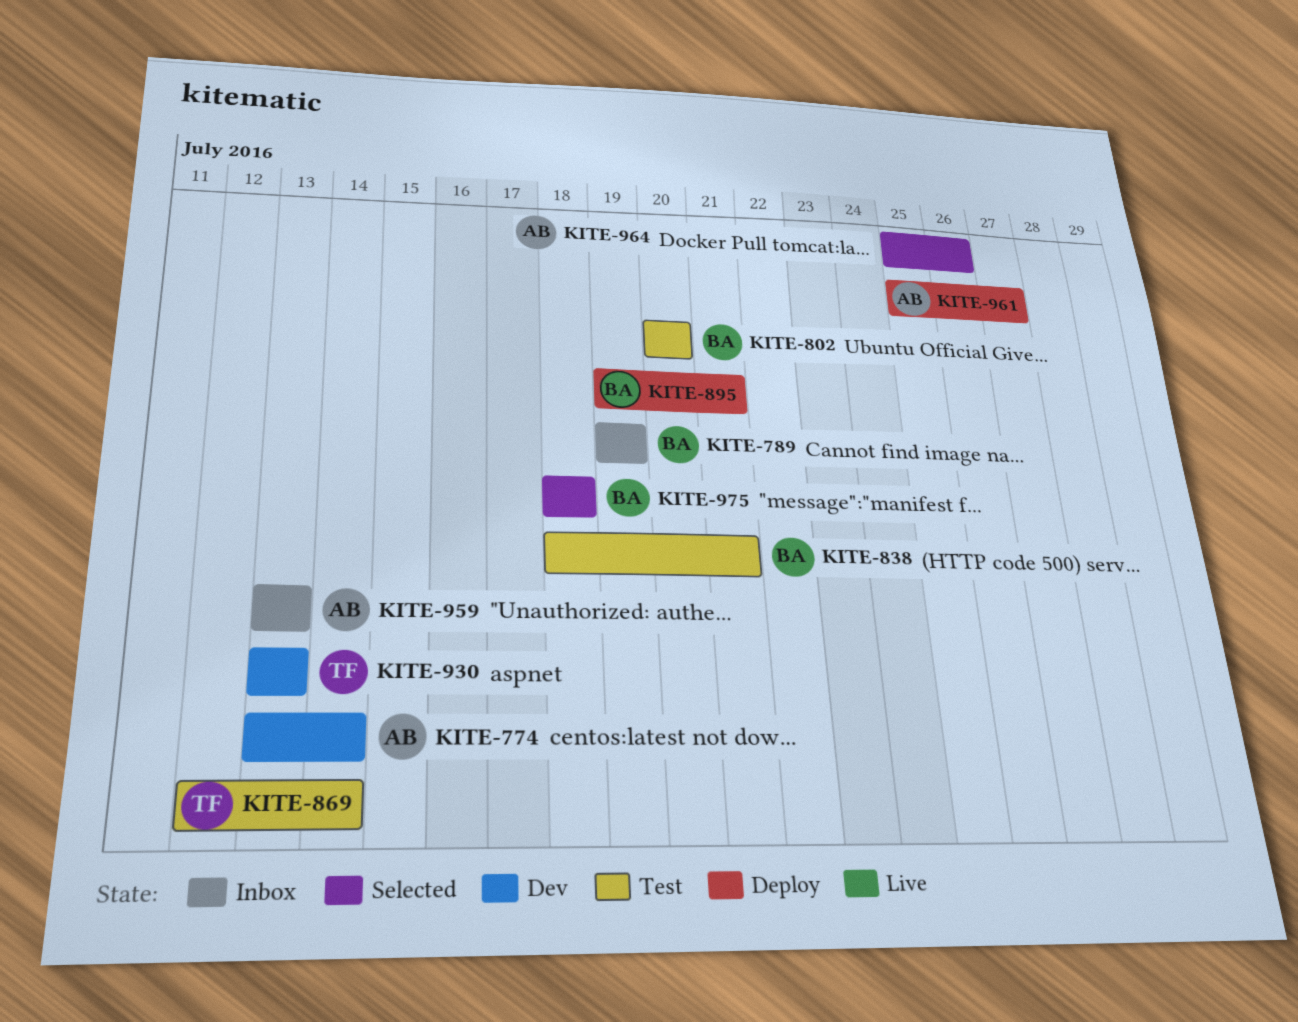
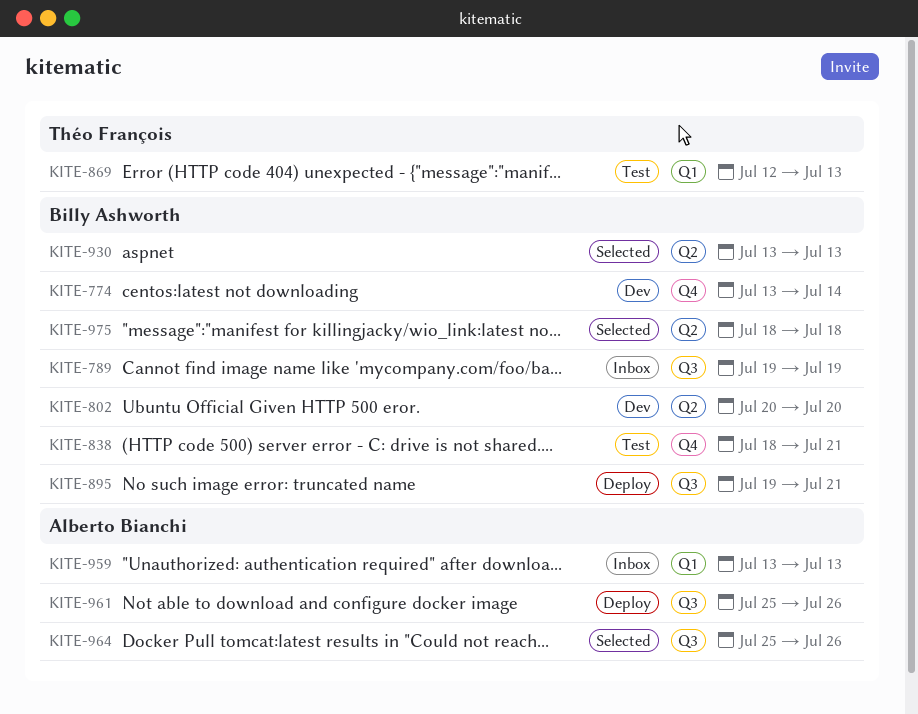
KITE-774, owner: Alberto Bianchi -> Billy Ashworth
KITE-802, status: Test -> Dev
KITE-869, due: Jul 14 -> Jul 13
KITE-930, status: Dev -> Selected
KITE-930, owner: Théo François -> Billy Ashworth
KITE-961, due: Jul 27 -> Jul 26

